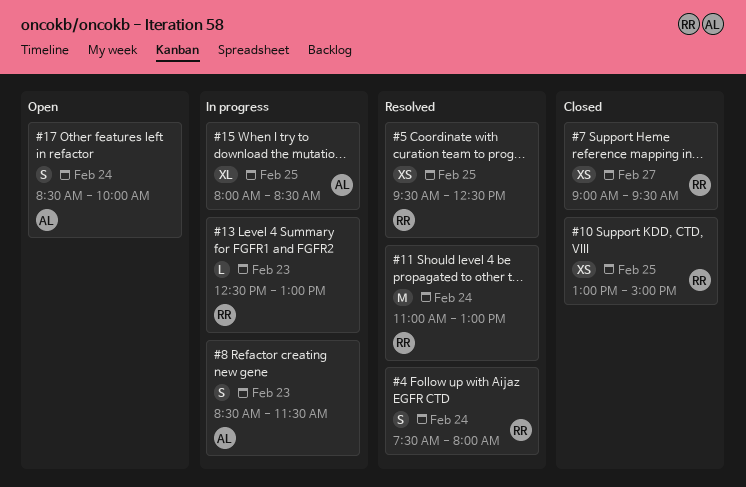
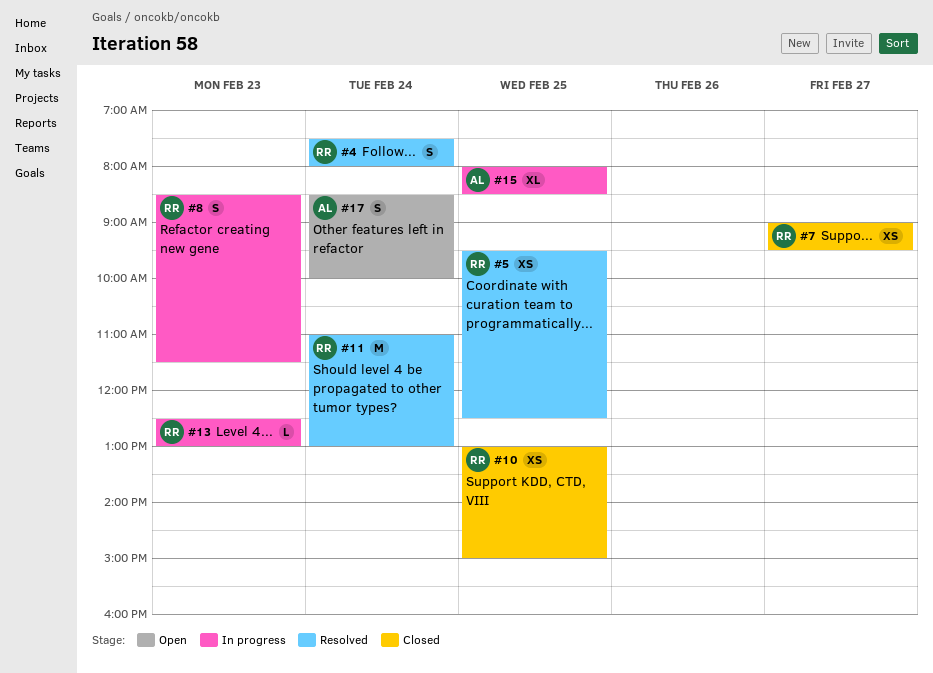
#8, owner: AL -> RR

